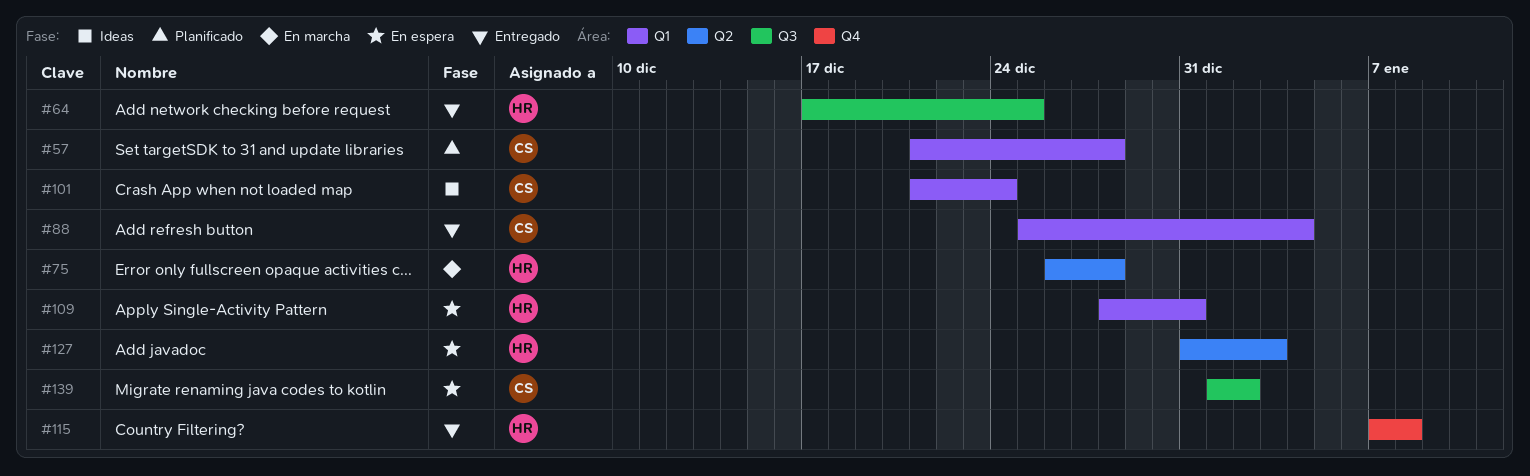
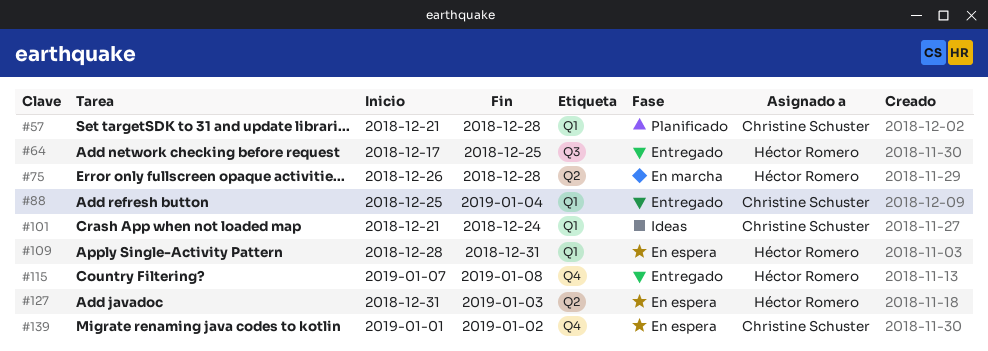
#139, label: Q3 -> Q4

